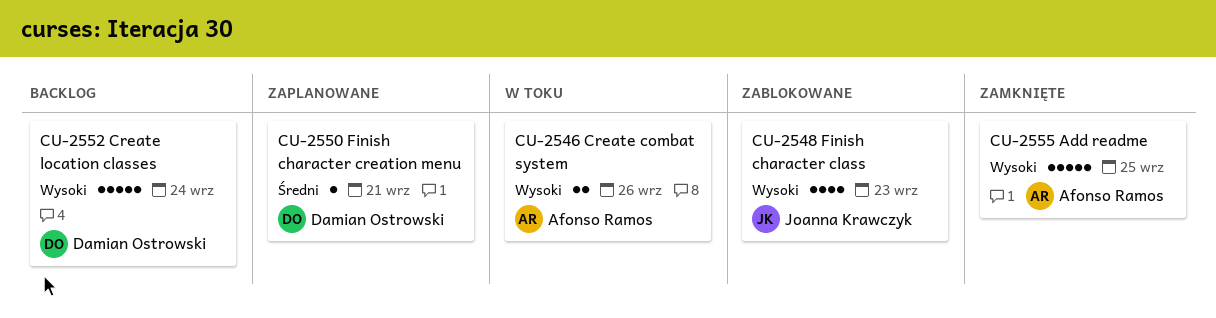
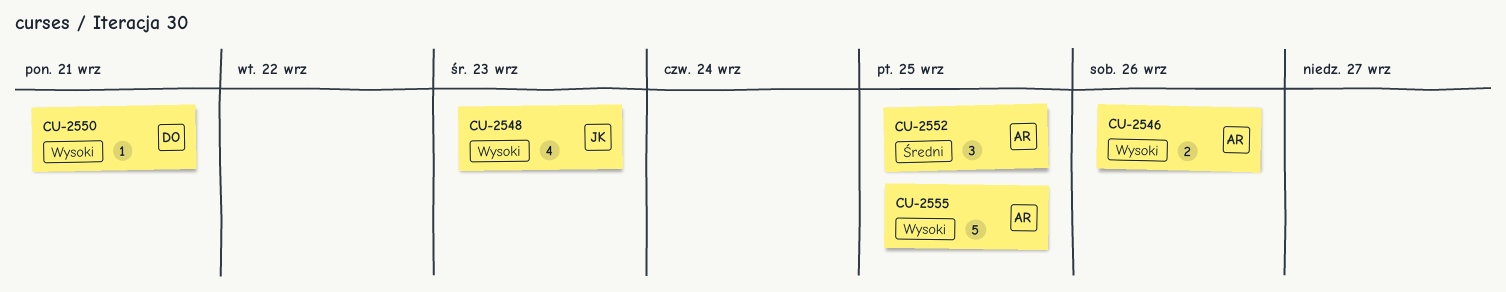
CU-2550, priority: Średni -> Wysoki
CU-2552, owner: Damian Ostrowski -> Afonso Ramos
CU-2552, priority: Wysoki -> Średni
CU-2552, estimate: 5 -> 3
CU-2552, due: Sep 24 -> Sep 25

